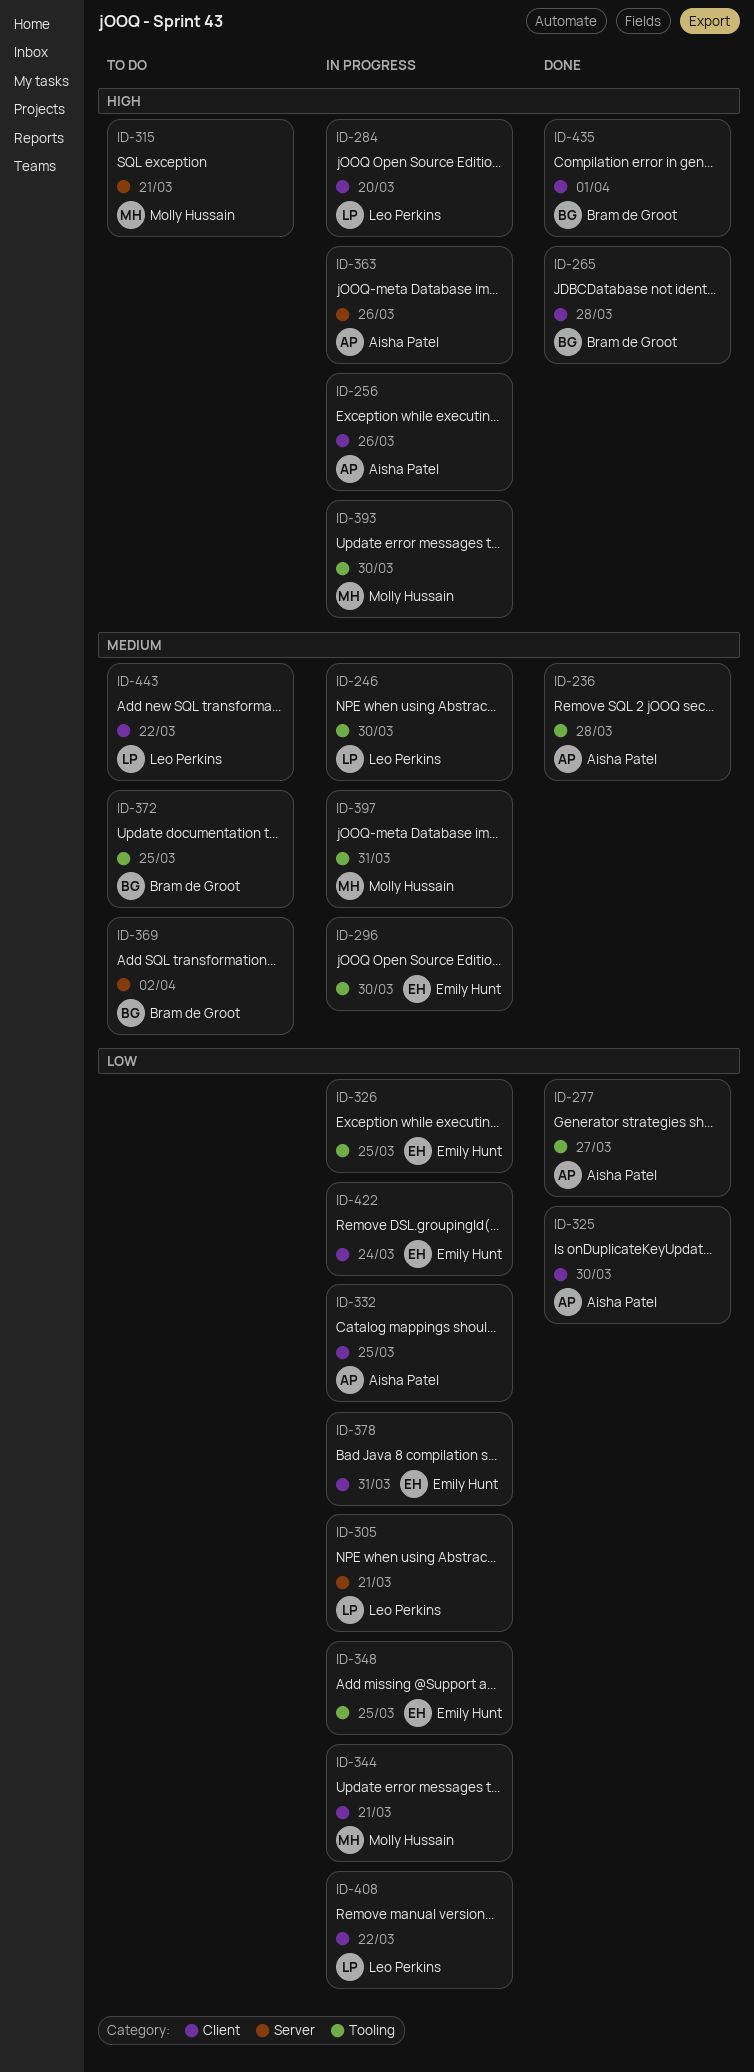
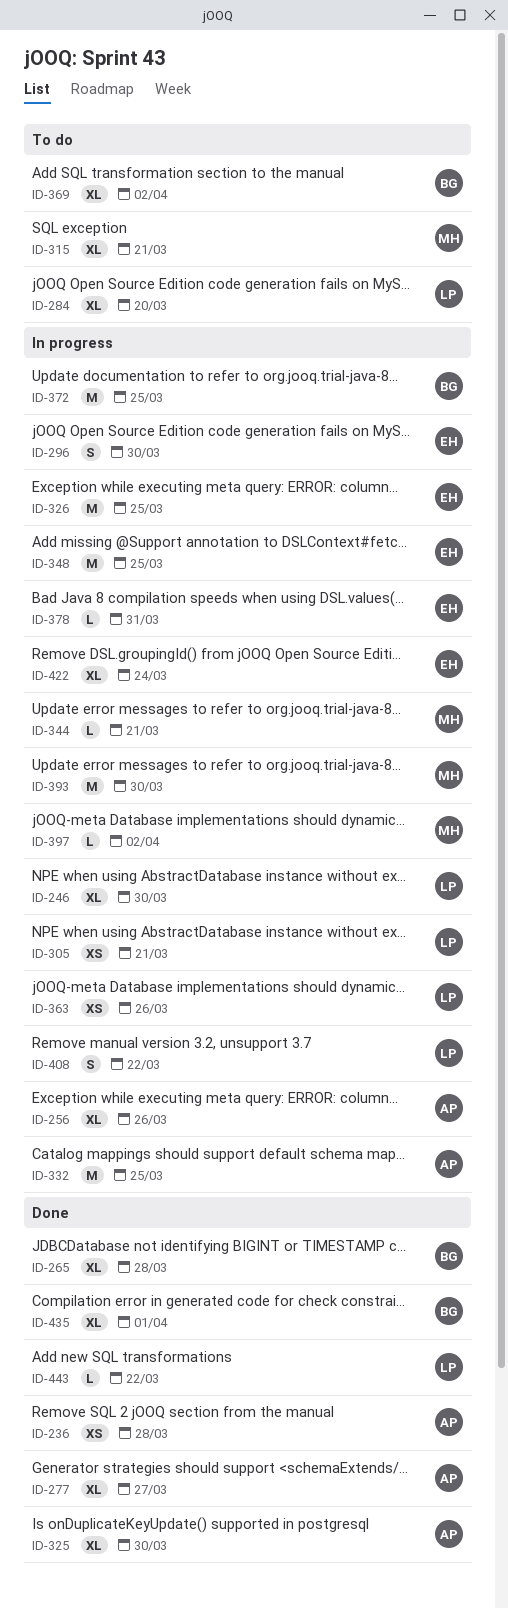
ID-284, status: In progress -> To do
ID-363, owner: Aisha Patel -> Leo Perkins
ID-372, status: To do -> In progress
ID-397, due: Mar 31 -> Apr 2
ID-443, status: To do -> Done

